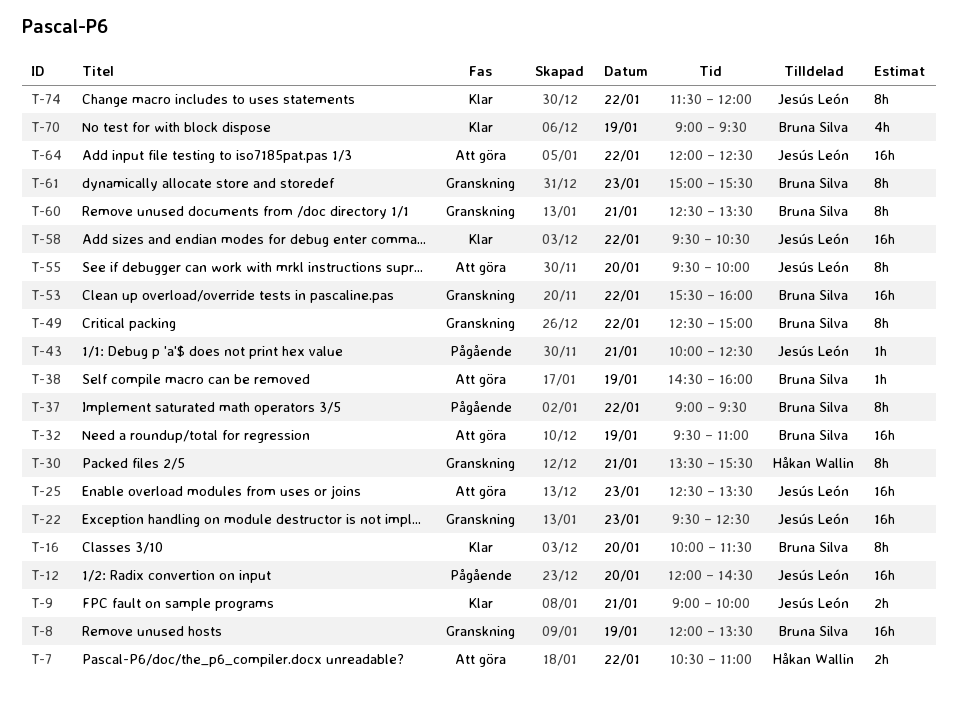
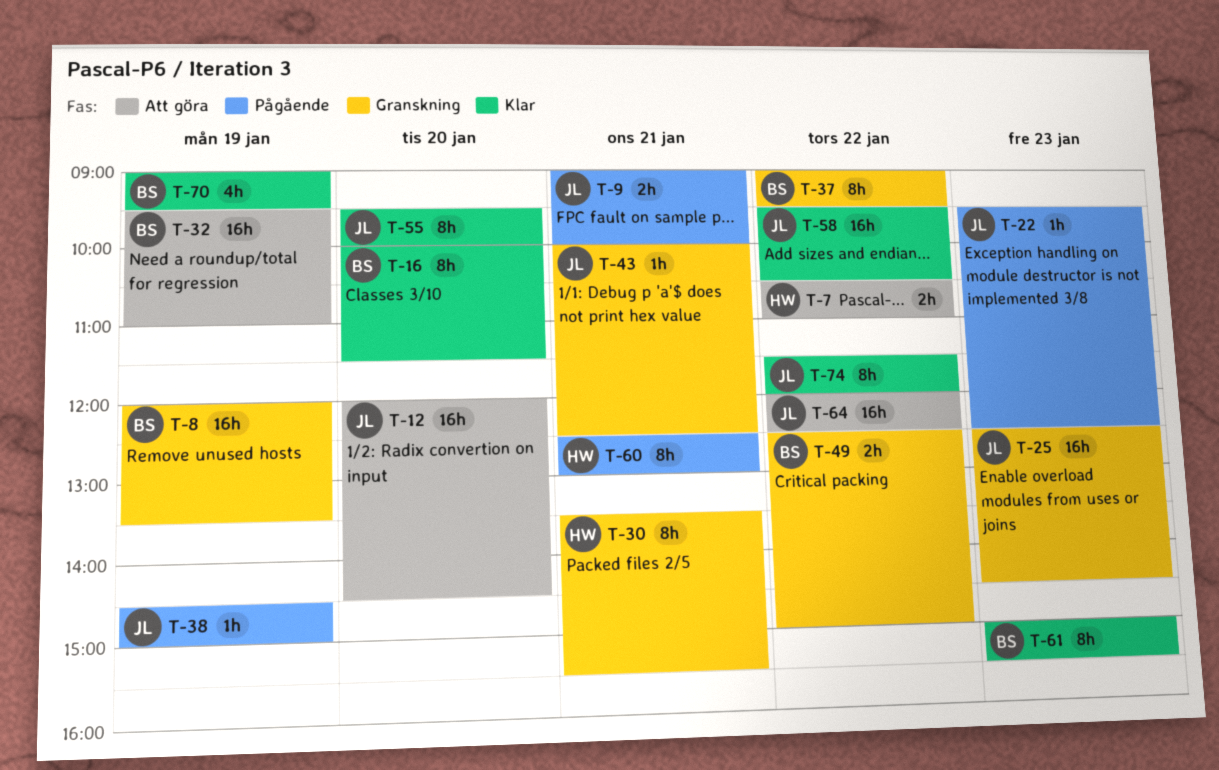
T-9, status: Klar -> Pågående
T-12, status: Pågående -> Att göra
T-22, status: Granskning -> Pågående
T-22, estimate: 16h -> 1h
T-25, status: Att göra -> Granskning
T-25, ends: 13:30 -> 14:30
T-37, status: Pågående -> Granskning
T-38, status: Att göra -> Pågående
T-38, owner: Bruna Silva -> Jesús León
T-38, ends: 16:00 -> 15:00
T-43, status: Pågående -> Granskning
T-49, estimate: 8h -> 2h
T-53: present -> none
T-55, status: Att göra -> Klar
T-60, status: Granskning -> Pågående
T-60, owner: Bruna Silva -> Håkan Wallin
T-60, ends: 13:30 -> 13:00
T-61, status: Granskning -> Klar

